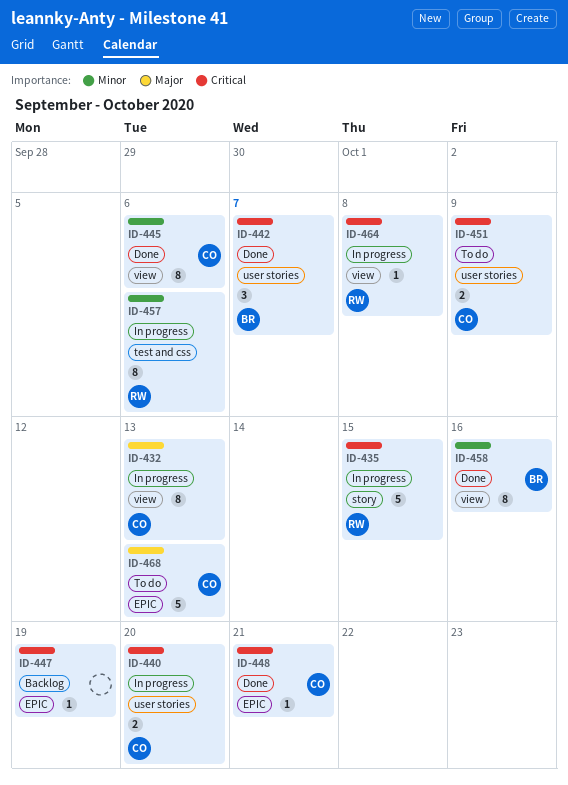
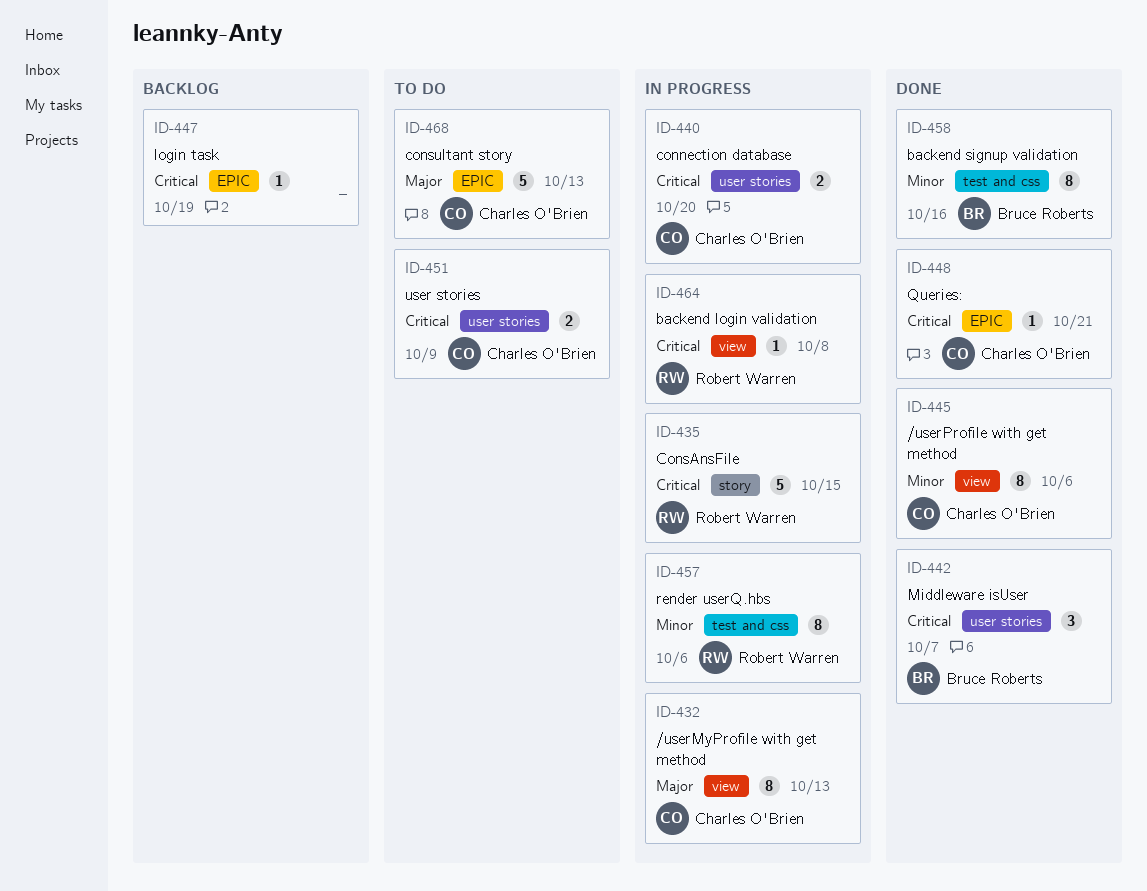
ID-458, label: view -> test and css

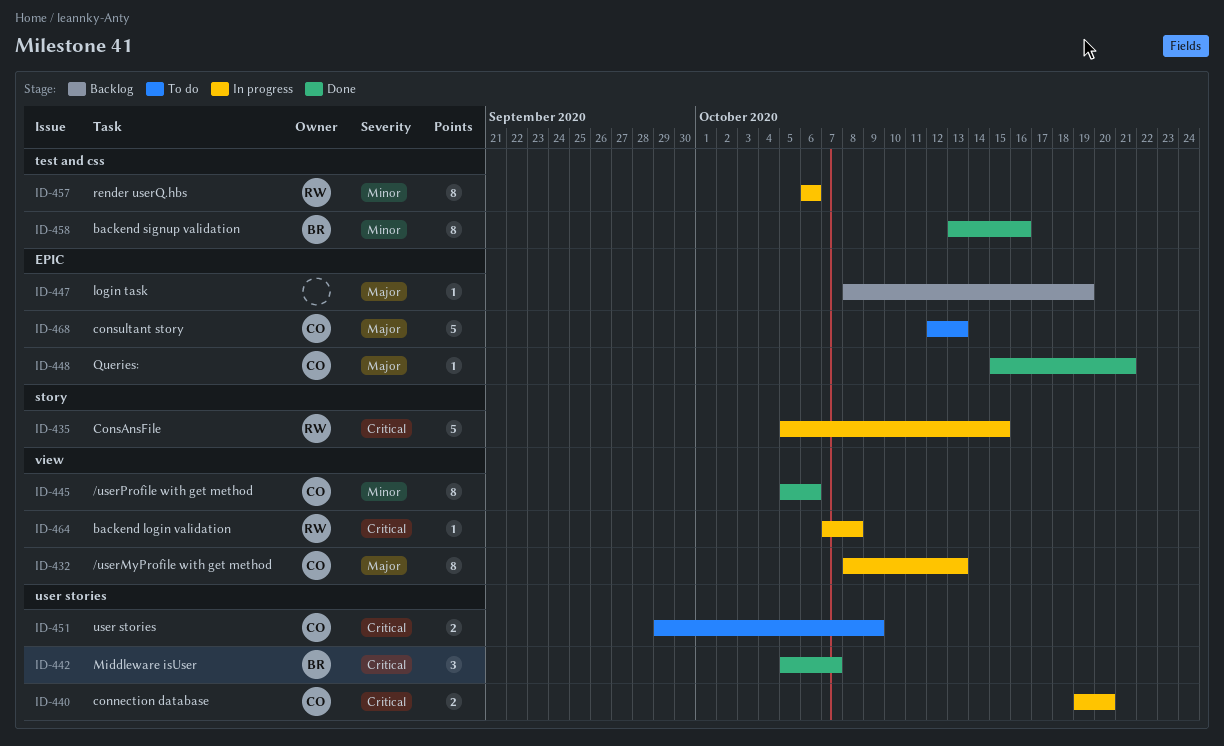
ID-447, priority: Critical -> Major
ID-448, priority: Critical -> Major

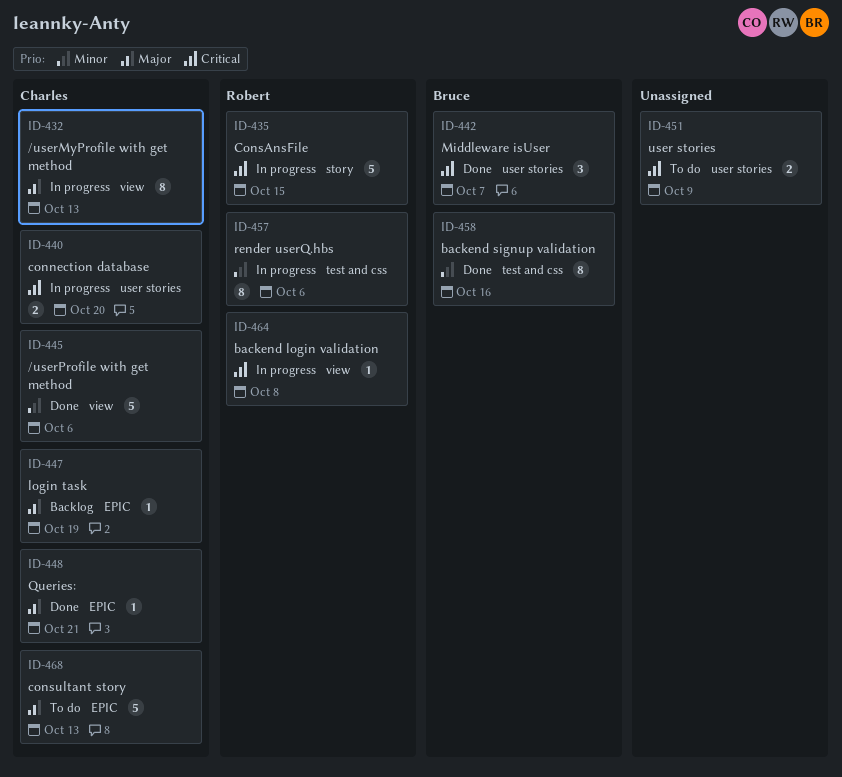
ID-445, estimate: 8 -> 5
ID-447, owner: none -> Charles
ID-451, owner: Charles -> none

